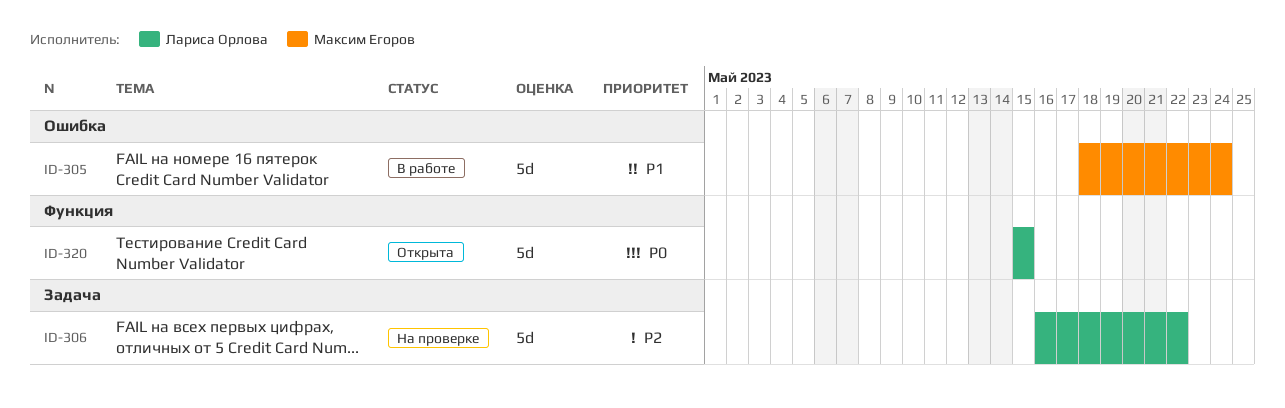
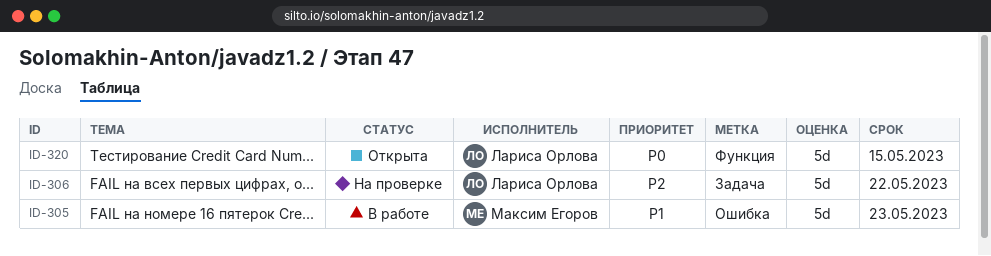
ID-305, due: May 24 -> May 23

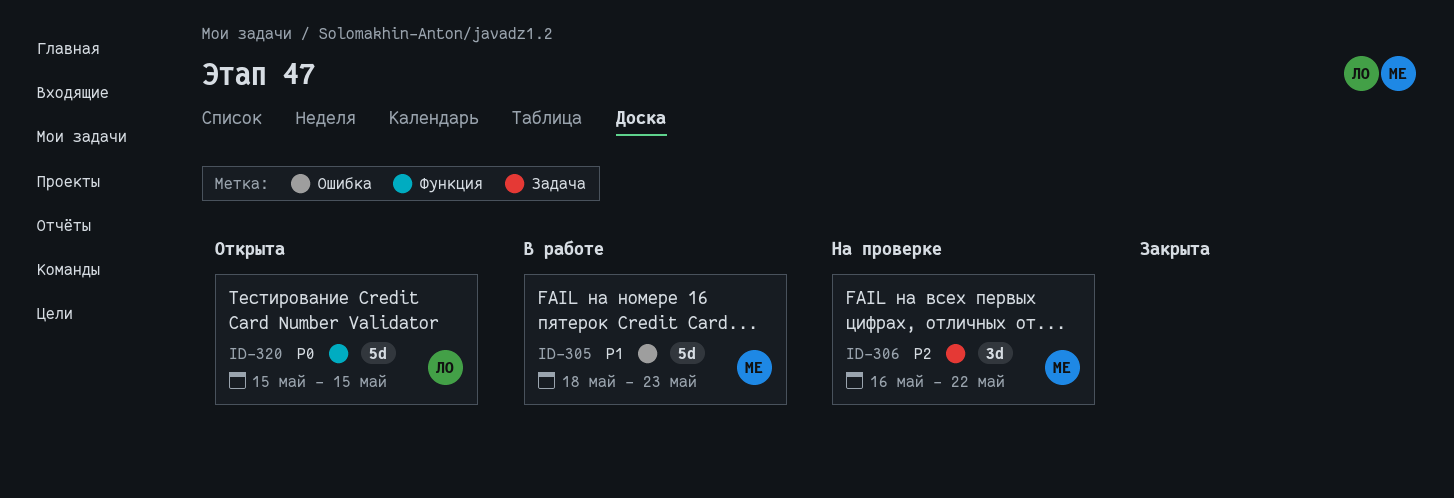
ID-306, owner: Лариса Орлова -> Максим Егоров
ID-306, estimate: 5d -> 3d

